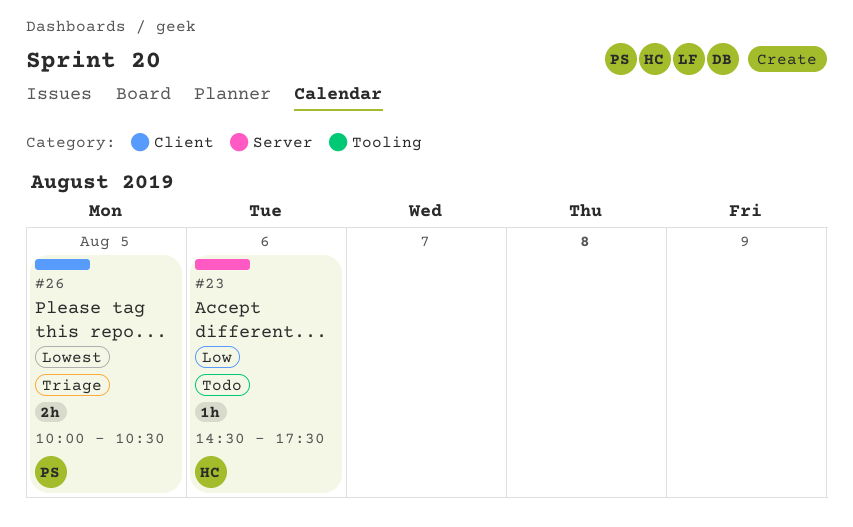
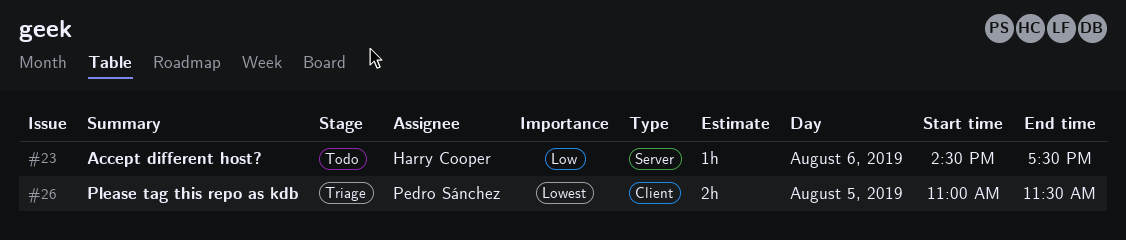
#26, begins: 10:00 -> 11:00
#26, ends: 10:30 -> 11:30

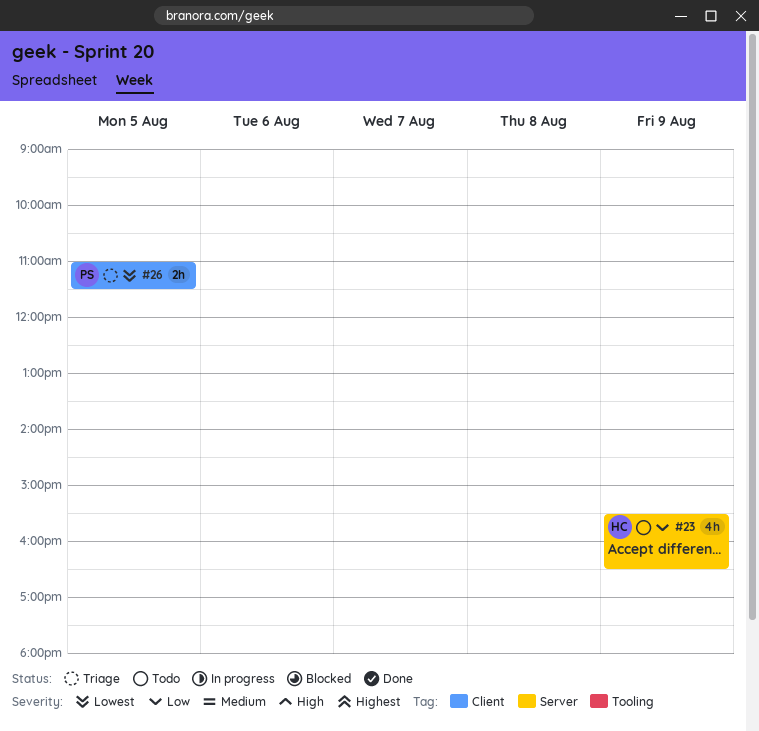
#23, estimate: 1h -> 4h
#23, day: Aug 6 -> Aug 9
#23, begins: 14:30 -> 15:30
#23, ends: 17:30 -> 16:30

